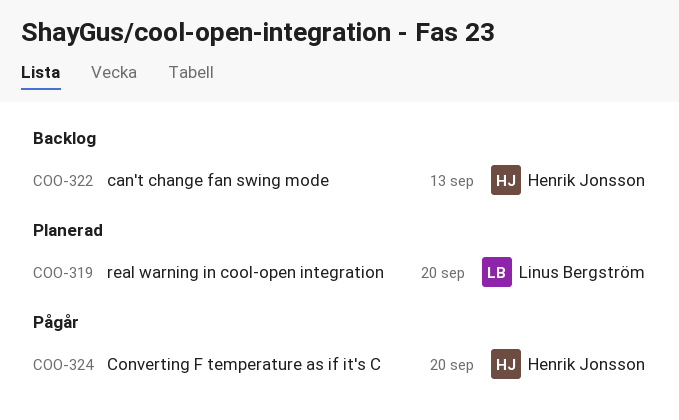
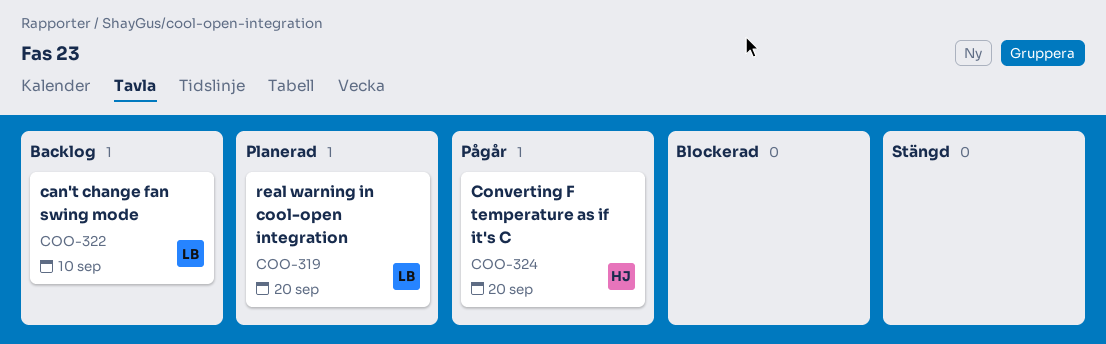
COO-322, owner: Henrik Jonsson -> Linus Bergström
COO-322, due: Sep 13 -> Sep 10

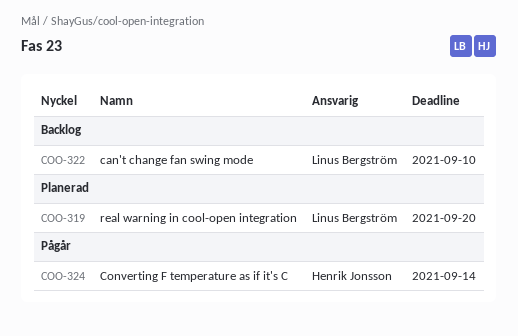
COO-324, due: Sep 20 -> Sep 14

